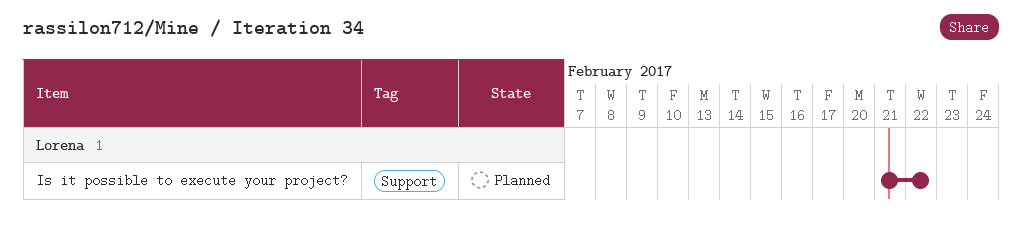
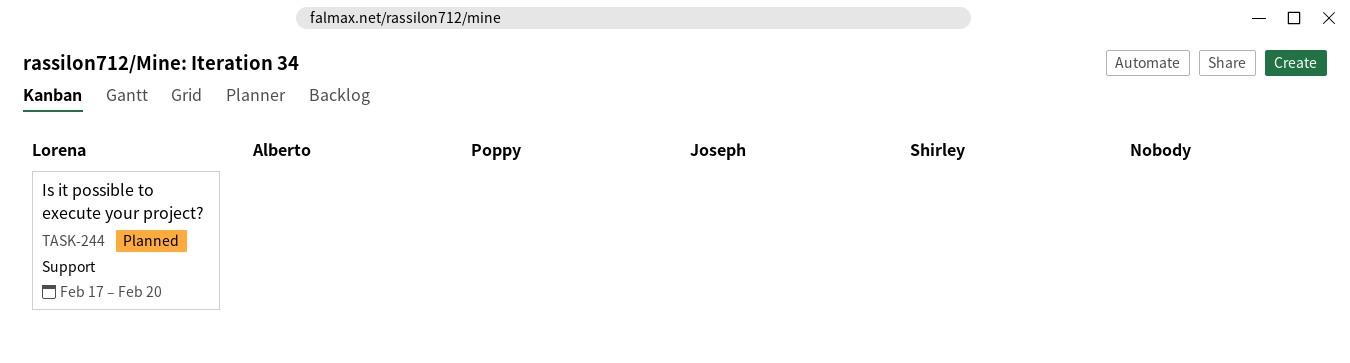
Is it possible to execute your project?, start: Feb 21 -> Feb 17
Is it possible to execute your project?, due: Feb 22 -> Feb 20

